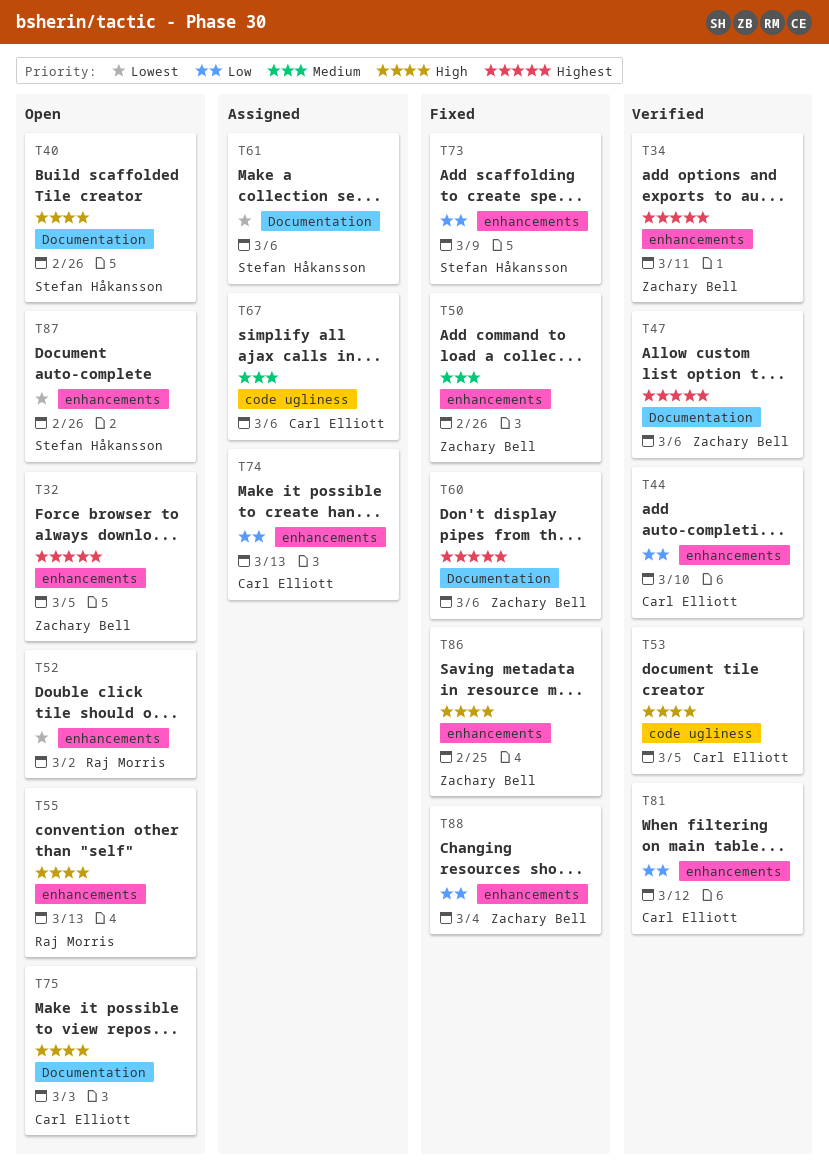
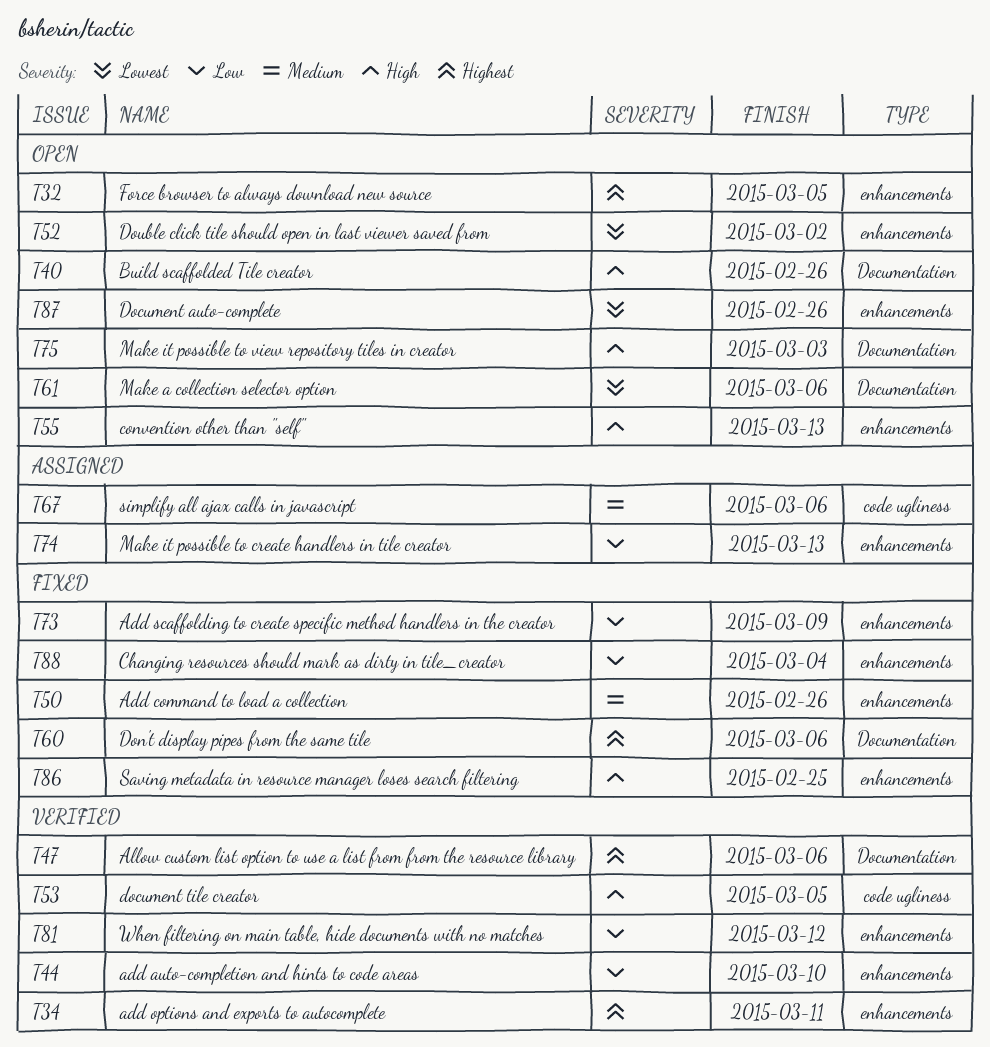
T61, status: Assigned -> Open

